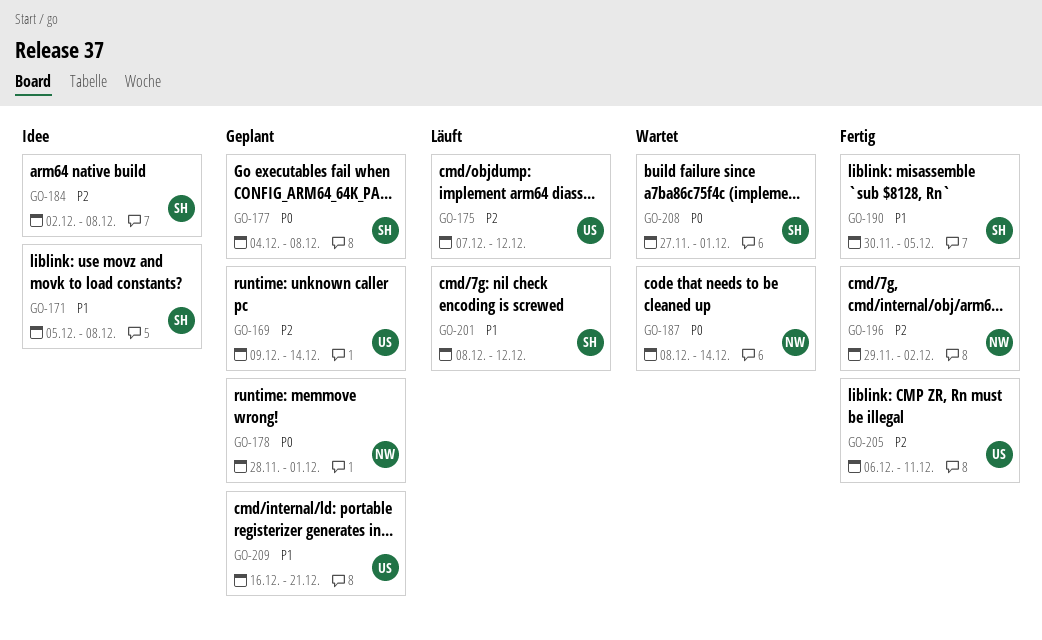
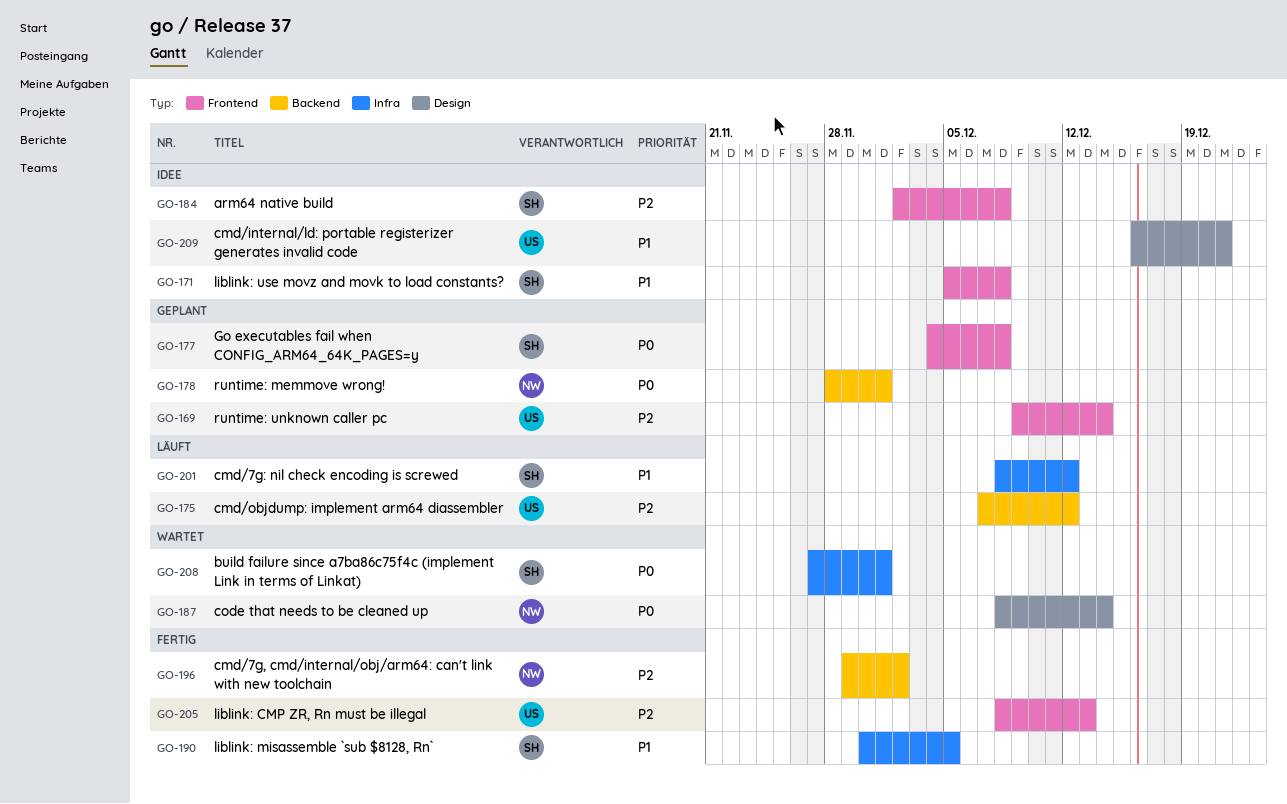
GO-205, start: Dec 6 -> Dec 8
GO-205, due: Dec 11 -> Dec 13
GO-209, status: Geplant -> Idee

